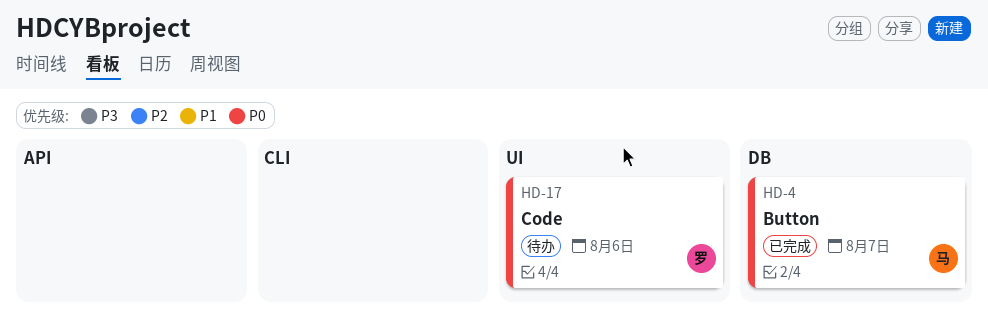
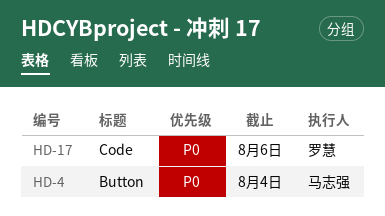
HD-4, due: Aug 7 -> Aug 4

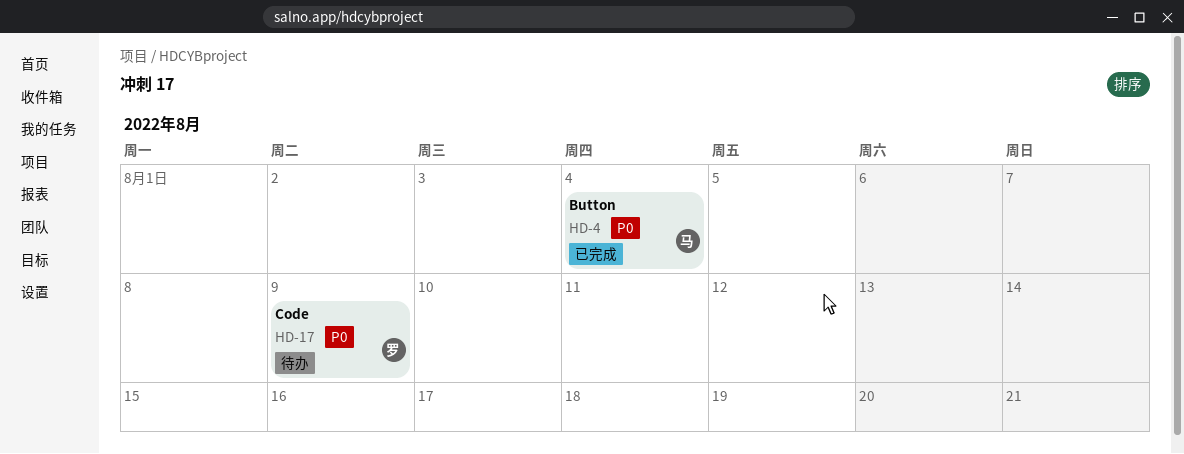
HD-17, due: Aug 6 -> Aug 9

